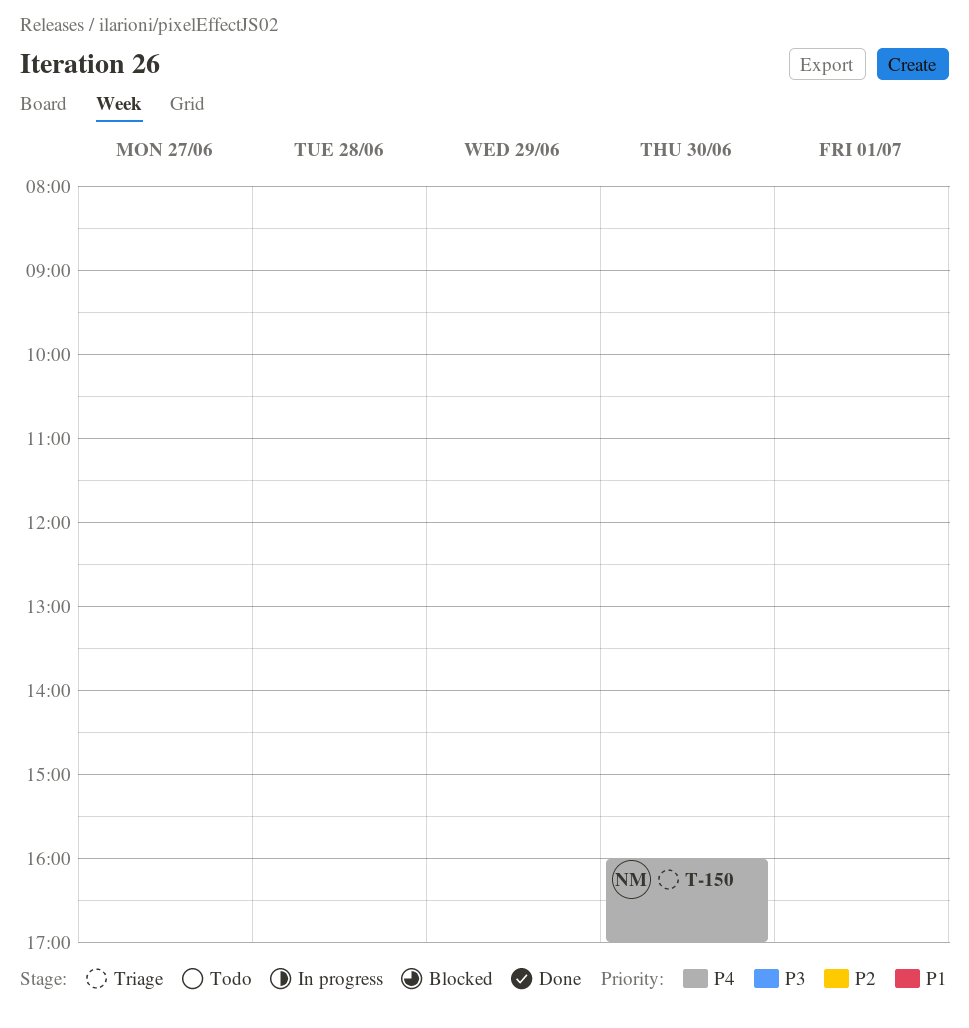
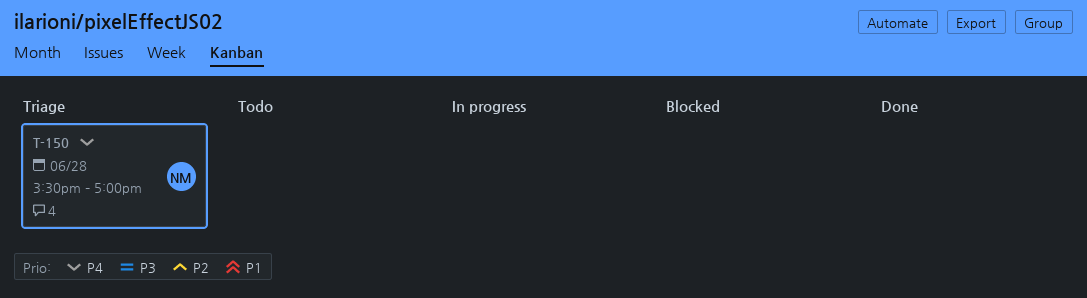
T-150, day: Jun 30 -> Jun 28
T-150, begins: 16:00 -> 15:30

